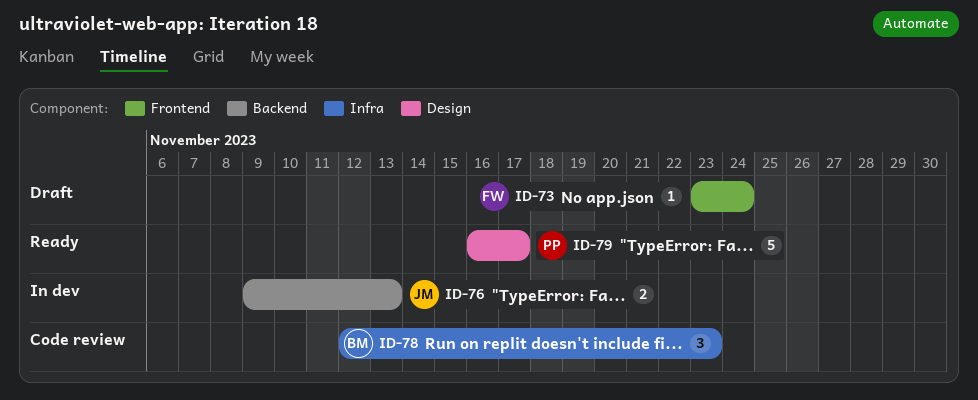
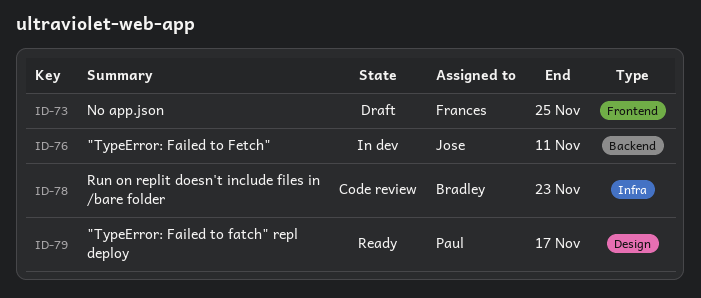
ID-73, due: Nov 24 -> Nov 25
ID-76, due: Nov 13 -> Nov 11

